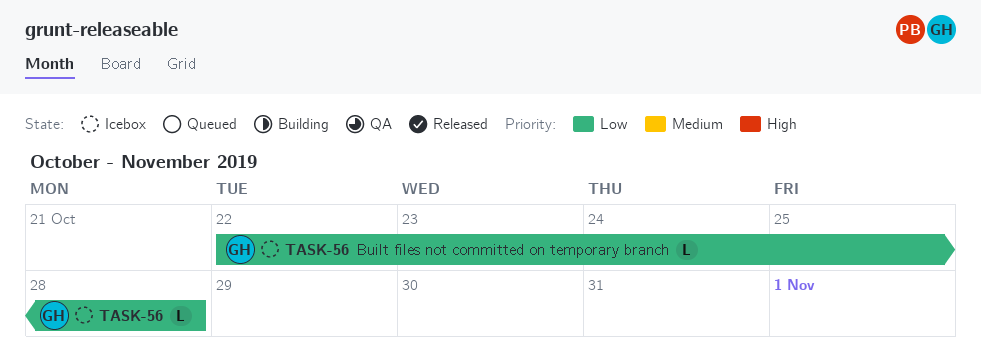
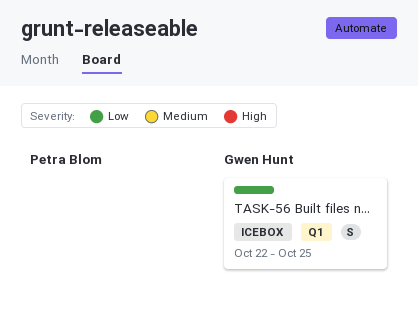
TASK-56, estimate: L -> S
TASK-56, due: Oct 28 -> Oct 25

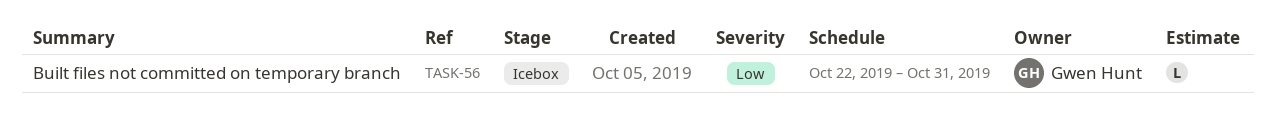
TASK-56, estimate: S -> L
TASK-56, due: Oct 25 -> Oct 31

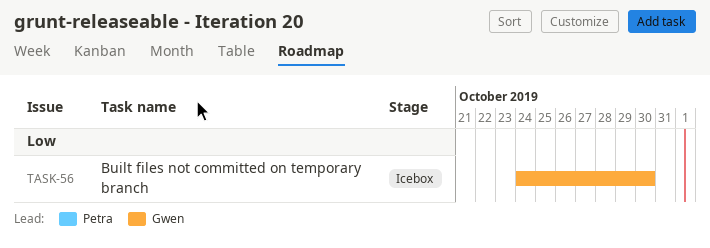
TASK-56, start: Oct 22 -> Oct 24
TASK-56, due: Oct 31 -> Oct 30

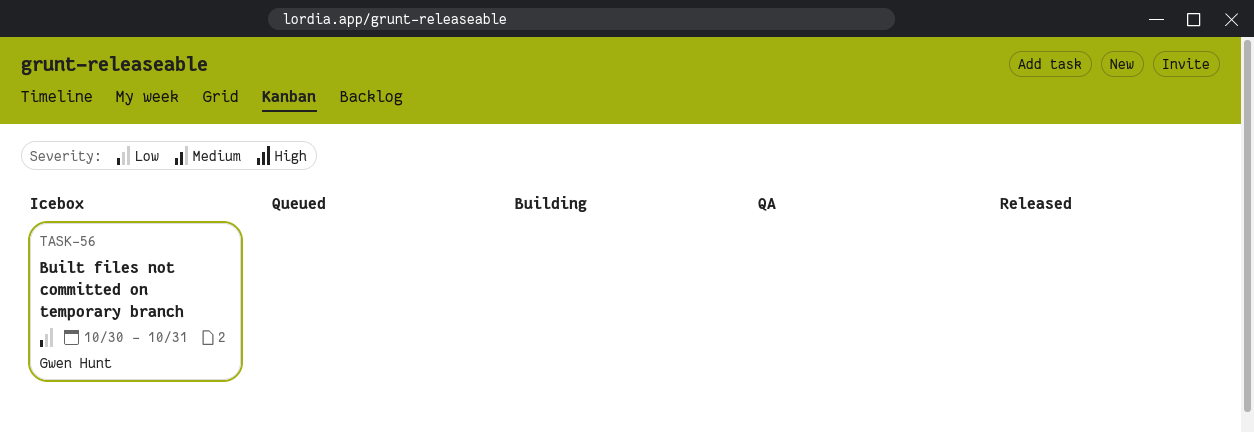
TASK-56, start: Oct 24 -> Oct 30
TASK-56, due: Oct 30 -> Oct 31

